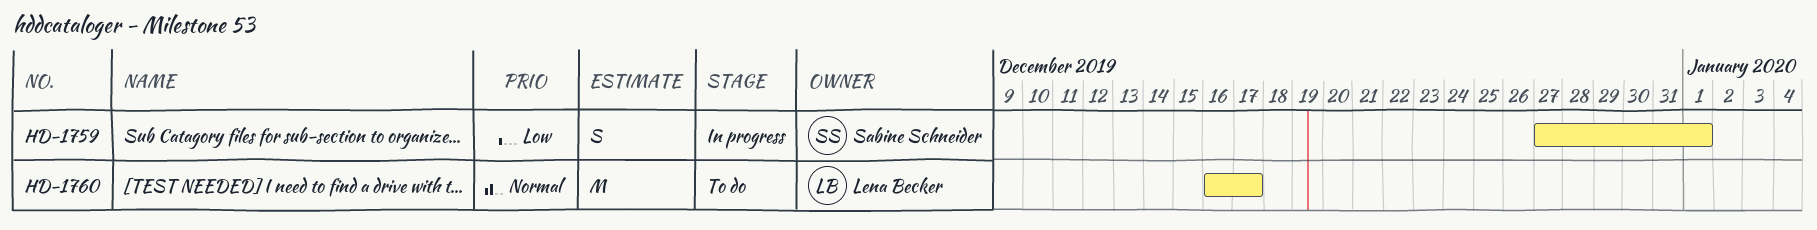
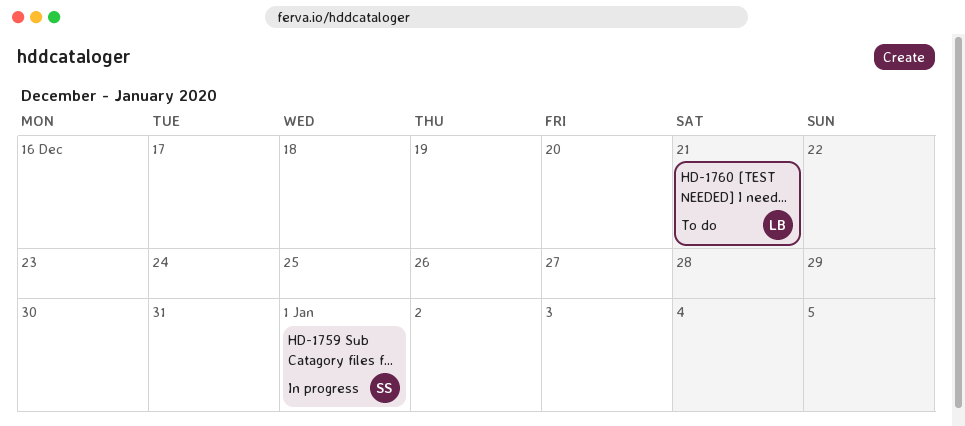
HD-1760, due: Dec 17 -> Dec 21

